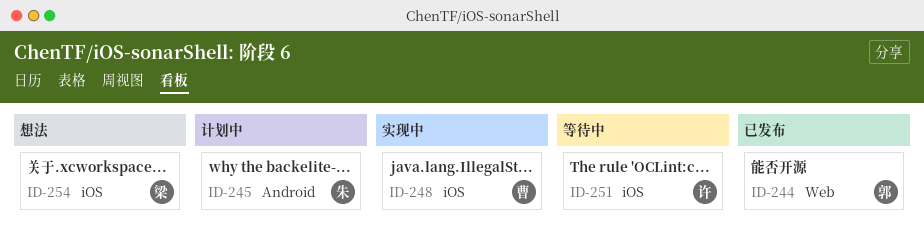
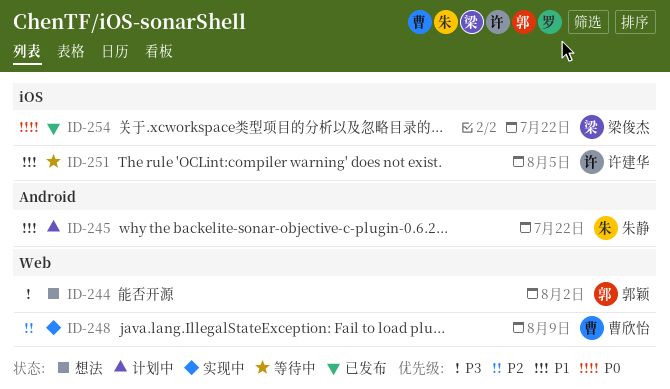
ID-244, status: 已发布 -> 想法
ID-248, label: iOS -> Web
ID-254, status: 想法 -> 已发布

